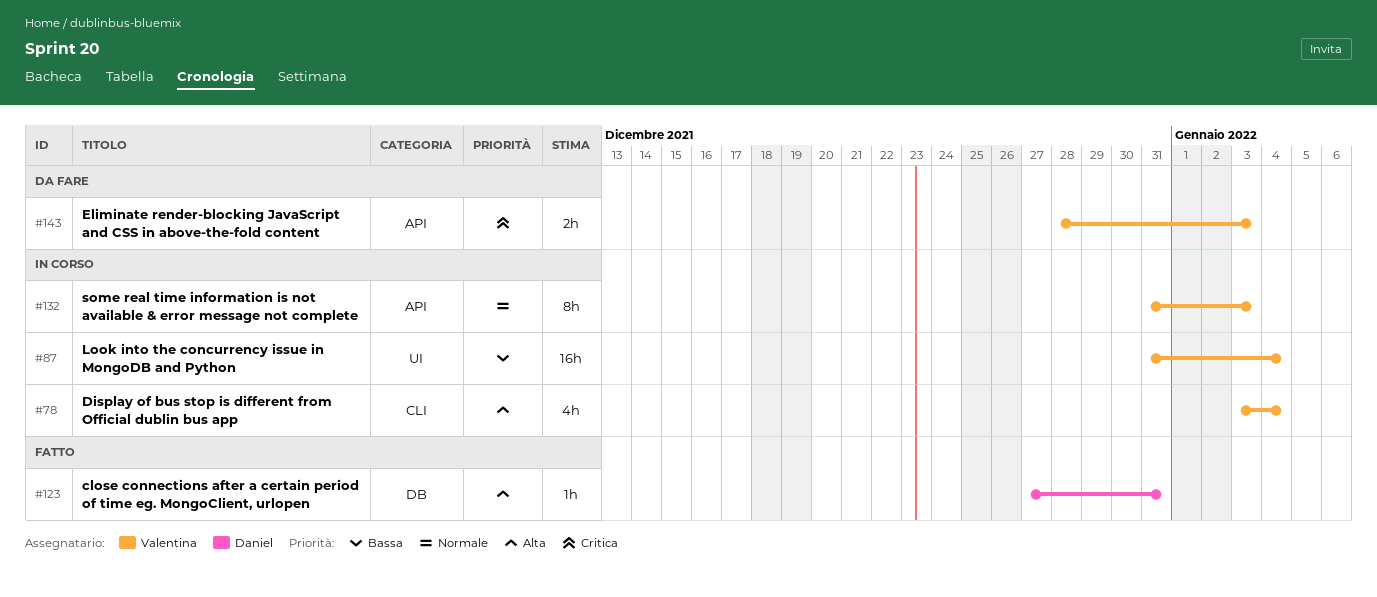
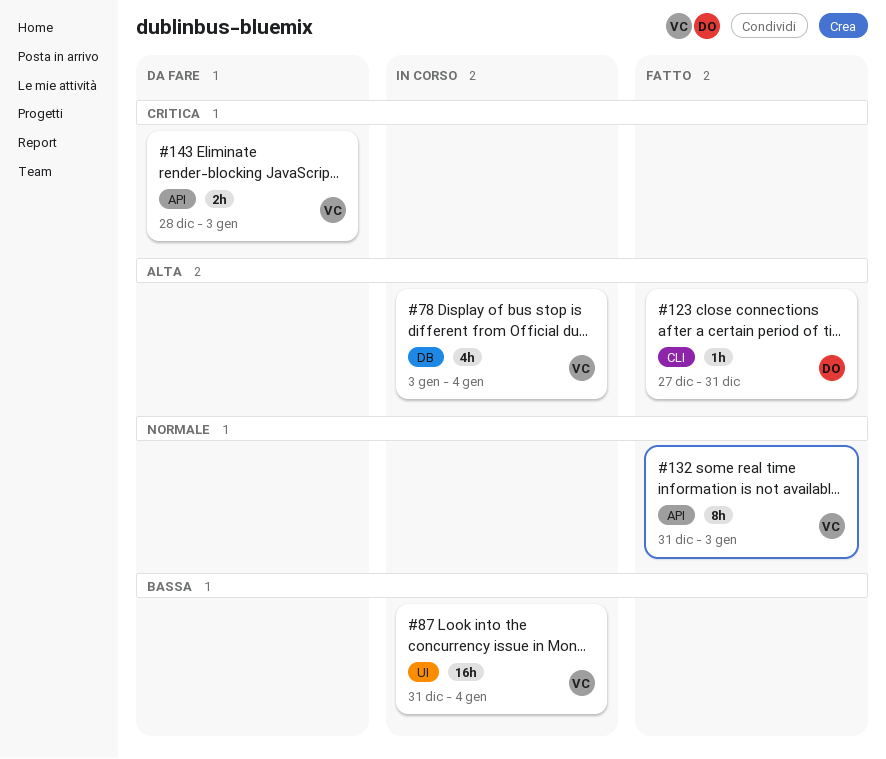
#78, label: CLI -> DB
#123, label: DB -> CLI
#132, status: In corso -> Fatto

